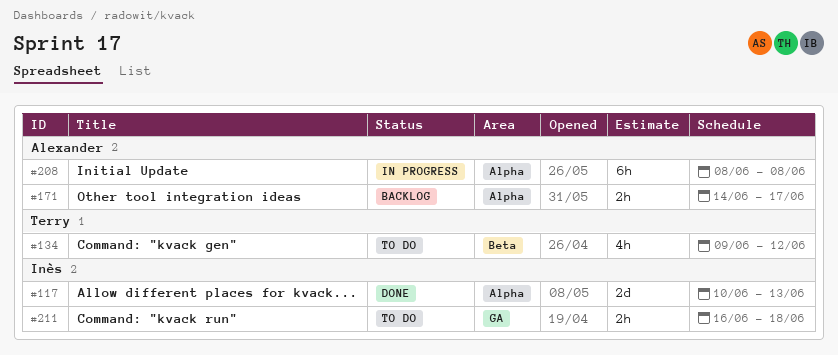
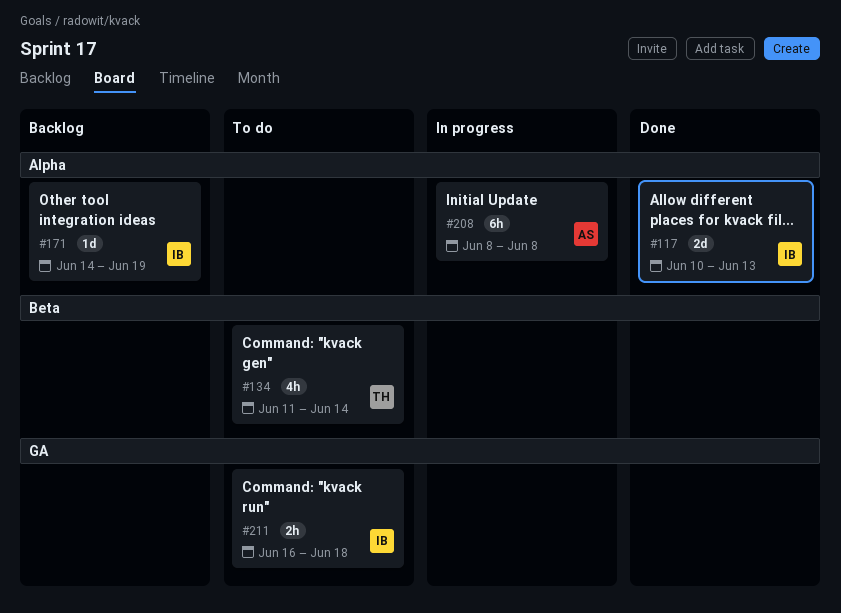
#134, start: Jun 9 -> Jun 11
#134, due: Jun 12 -> Jun 14
#171, owner: Alexander -> Inès
#171, estimate: 2h -> 1d
#171, due: Jun 17 -> Jun 19

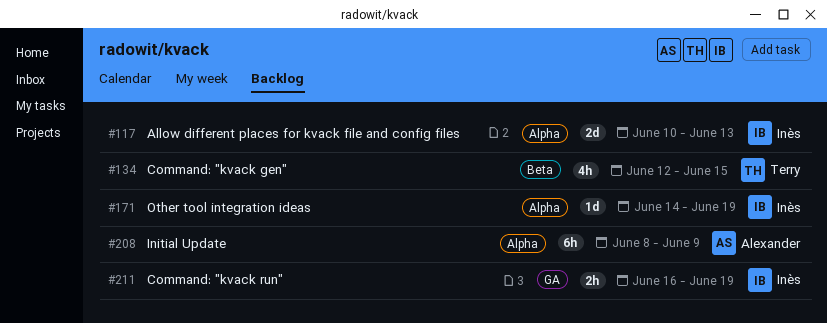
#134, start: Jun 11 -> Jun 12
#134, due: Jun 14 -> Jun 15
#208, due: Jun 8 -> Jun 9
#211, due: Jun 18 -> Jun 19

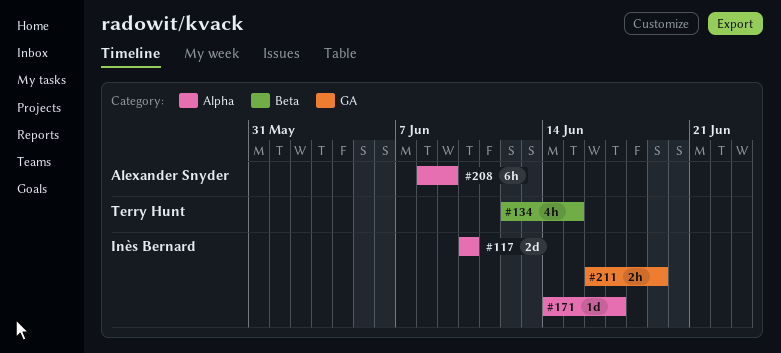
#117, due: Jun 13 -> Jun 10
#171, due: Jun 19 -> Jun 17

